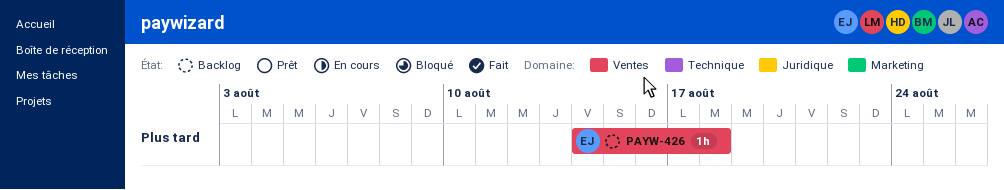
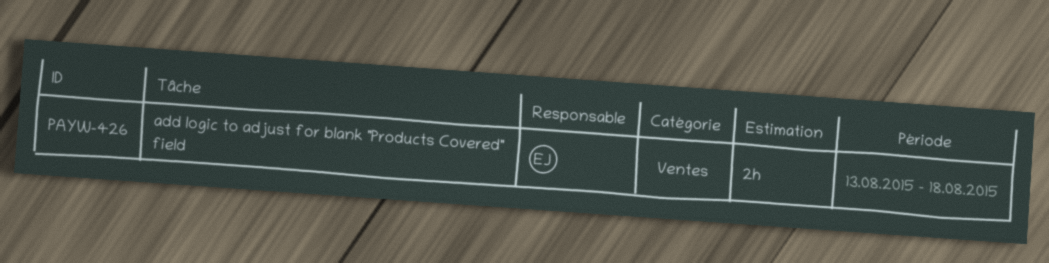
PAYW-426, estimate: 1h -> 2h
PAYW-426, start: Aug 14 -> Aug 13

